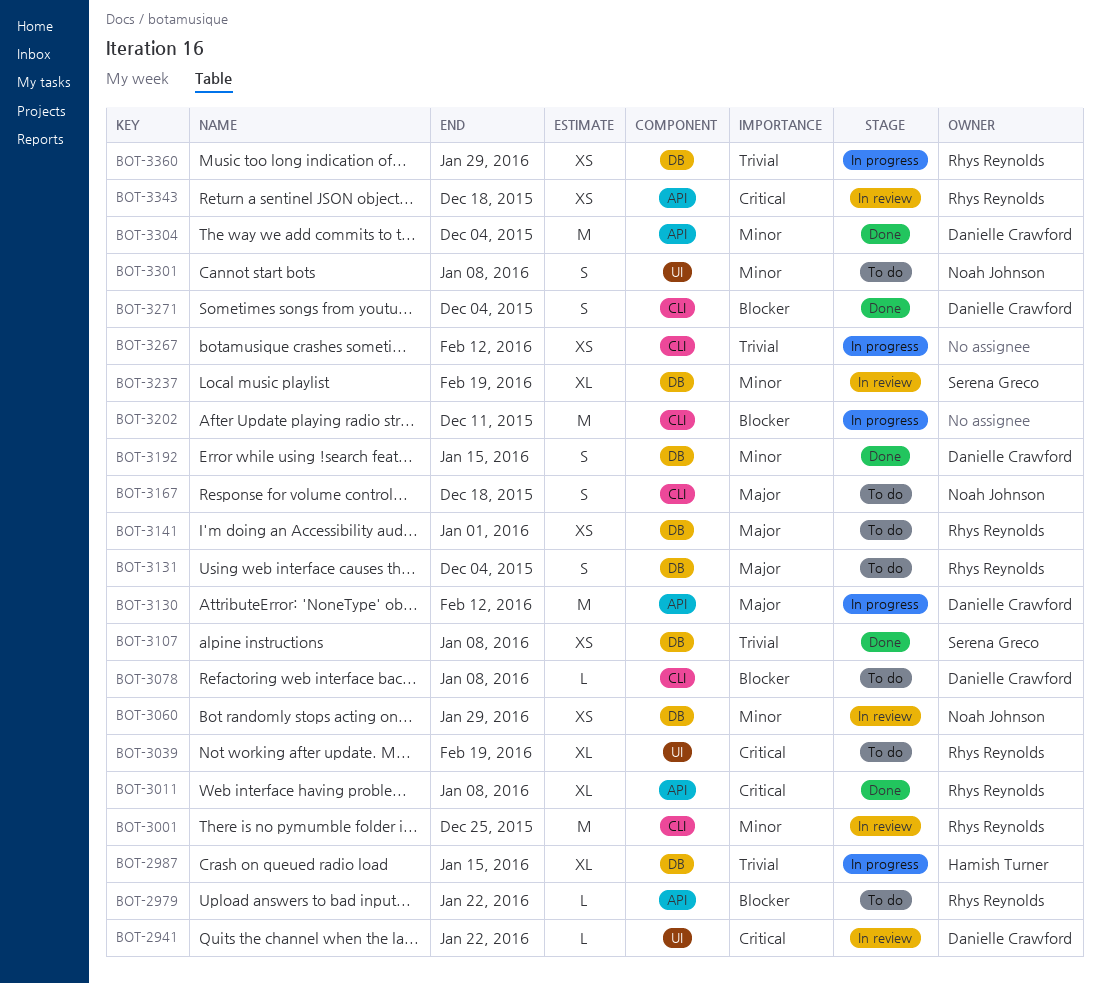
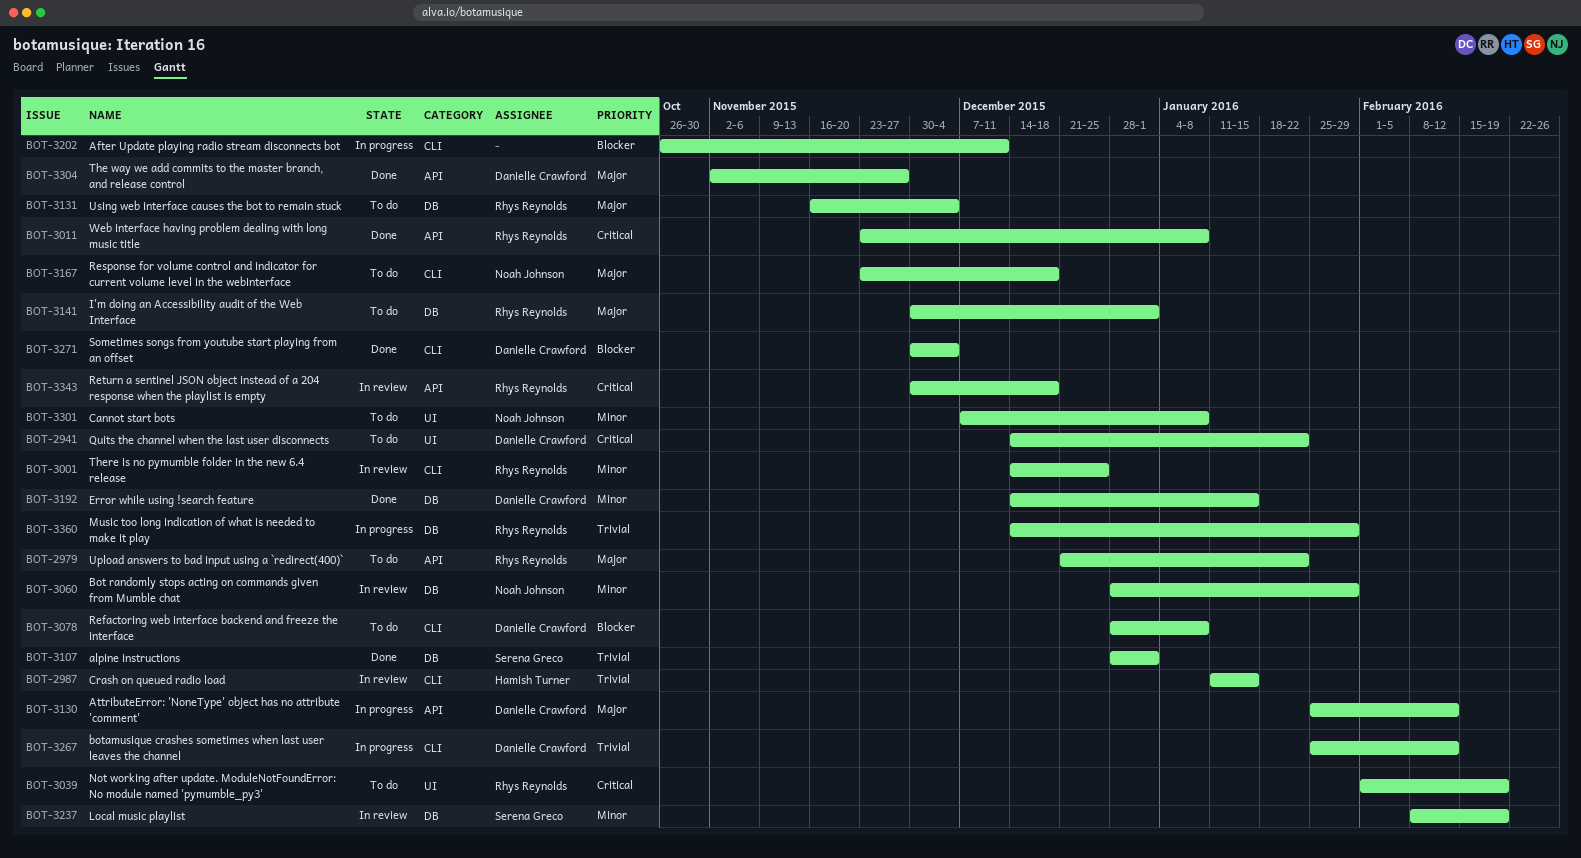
BOT-2941, status: In review -> To do
BOT-2979, priority: Blocker -> Major
BOT-2987, status: In progress -> In review
BOT-2987, label: DB -> CLI
BOT-3107, due: Jan 8 -> Jan 1
BOT-3267, owner: none -> Danielle Crawford
BOT-3304, priority: Minor -> Major
BOT-3304, due: Dec 4 -> Nov 27

